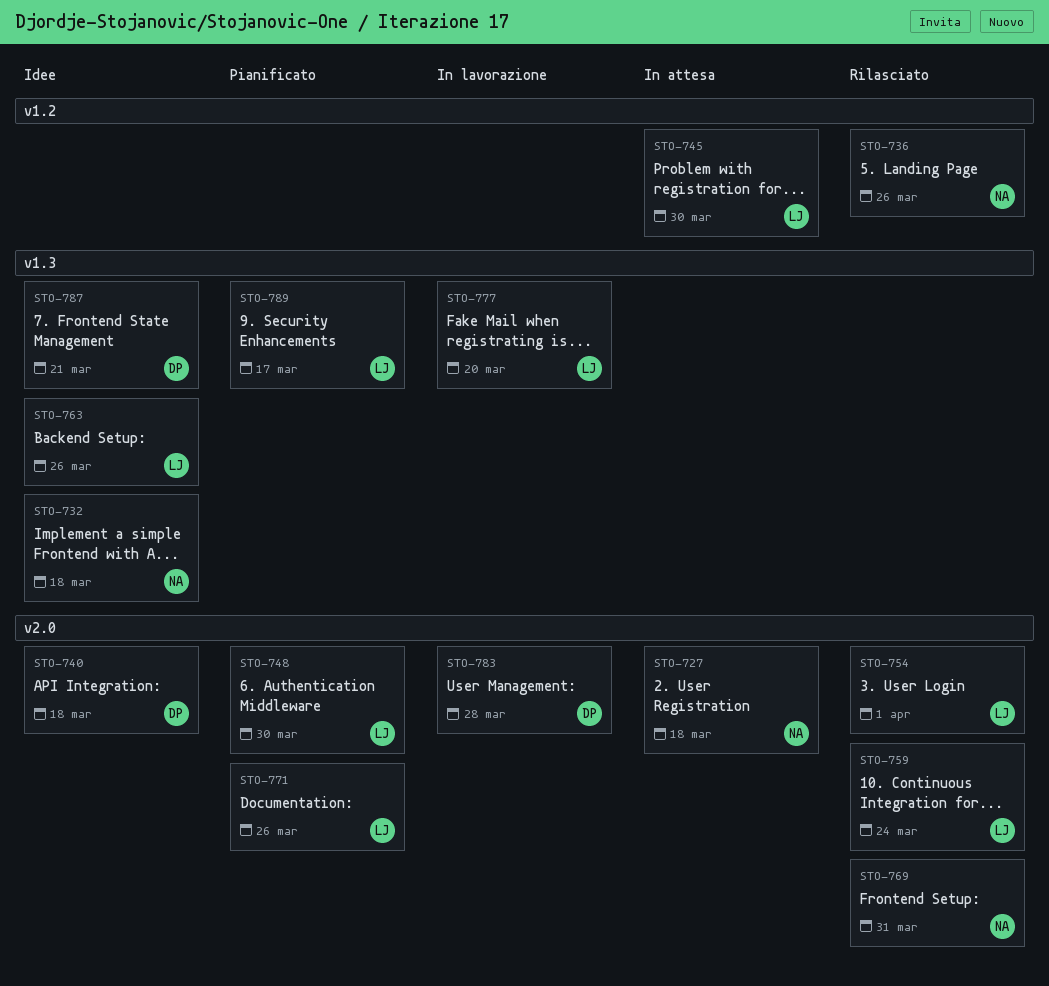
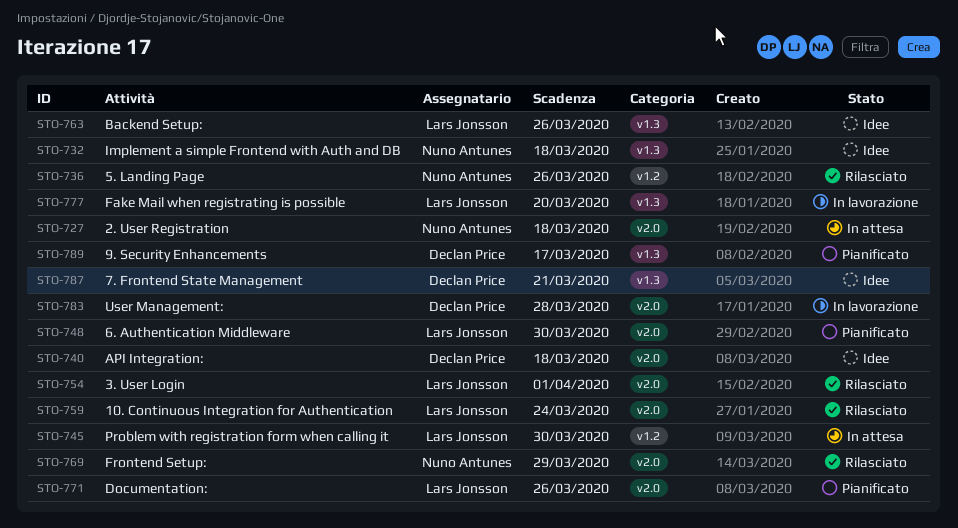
STO-769, due: Mar 31 -> Mar 29
STO-789, owner: Lars Jonsson -> Declan Price

